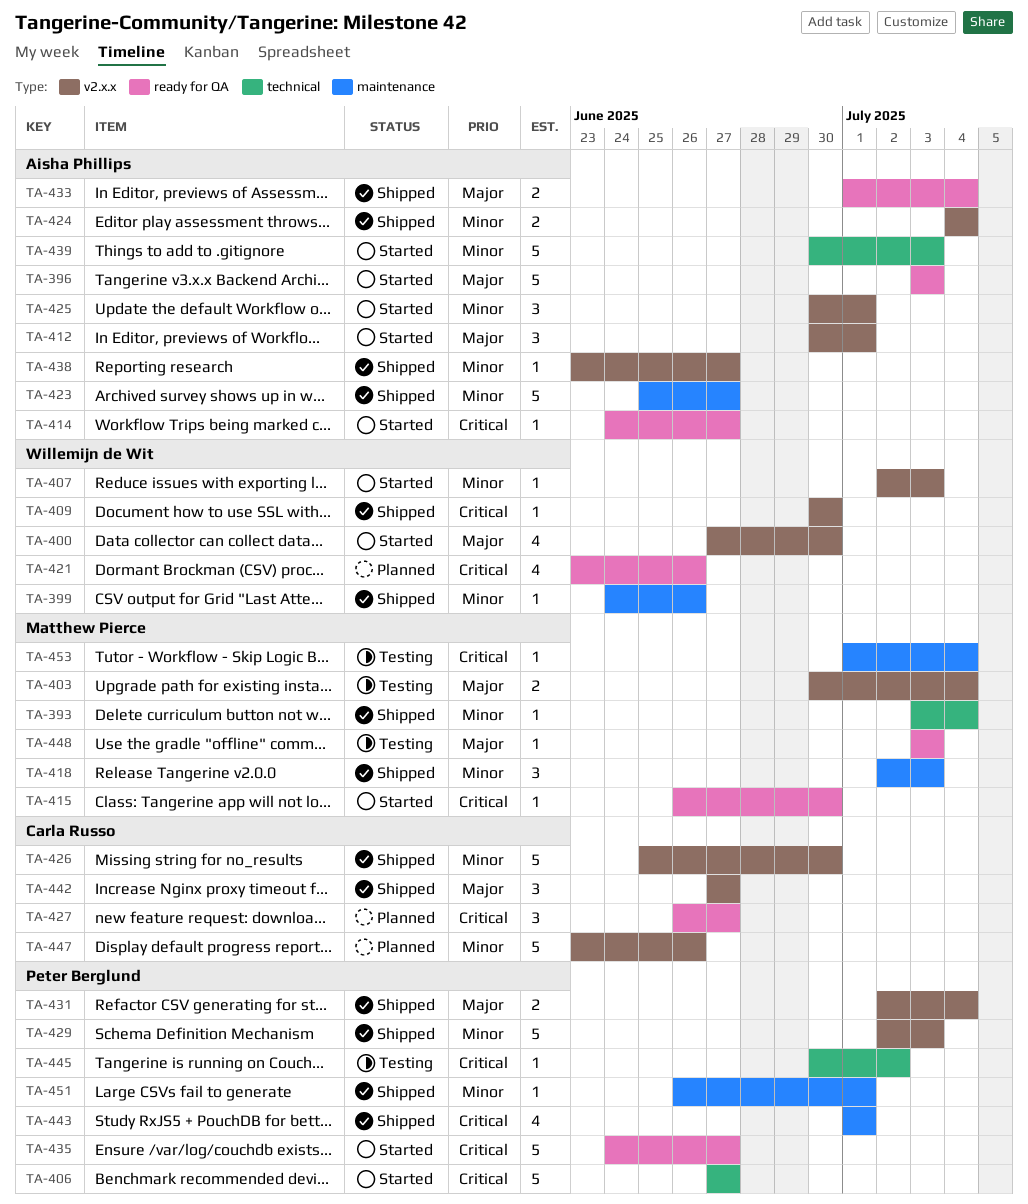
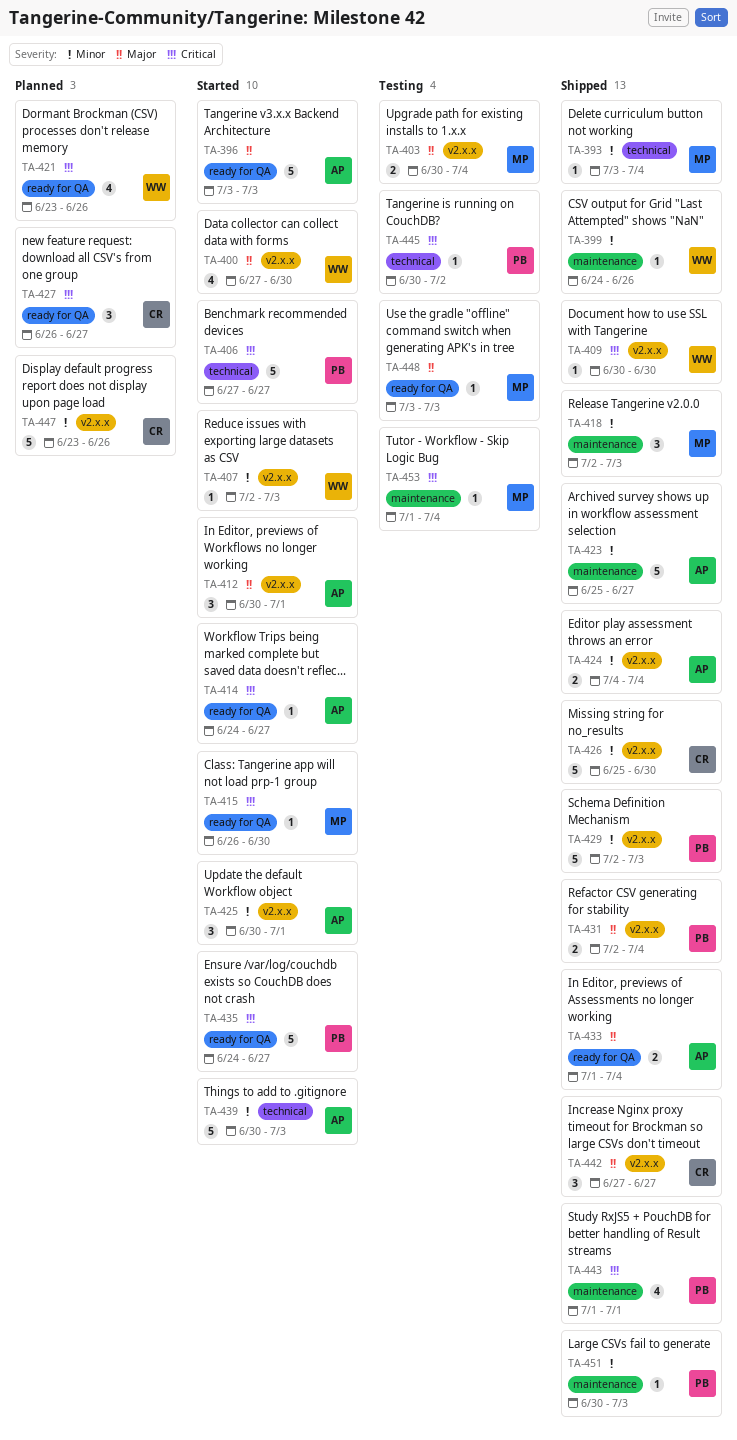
TA-438: present -> none
TA-451, start: Jun 26 -> Jun 30
TA-451, due: Jul 1 -> Jul 3

